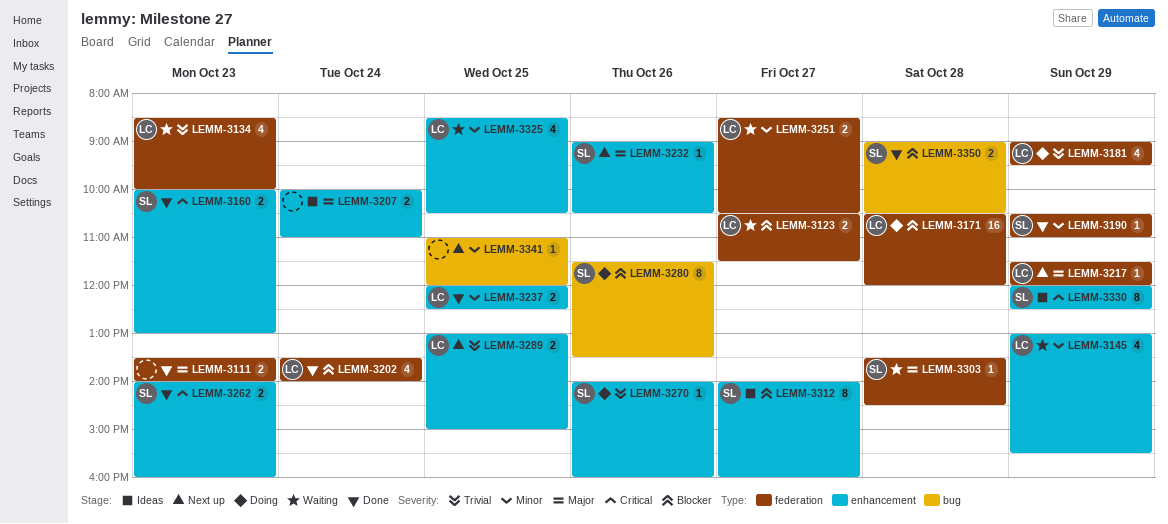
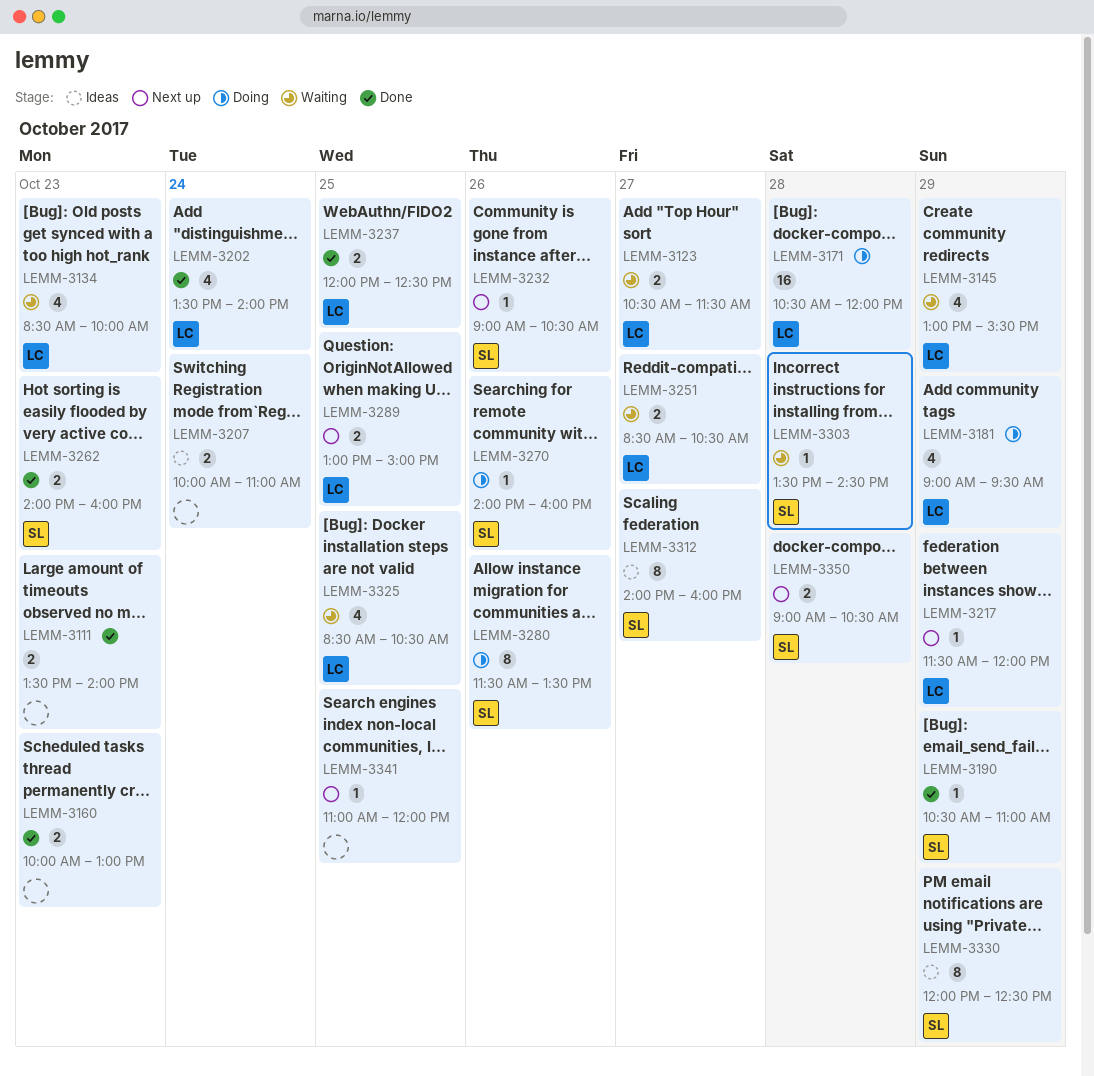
LEMM-3160, owner: SL -> none
LEMM-3350, status: Done -> Next up

